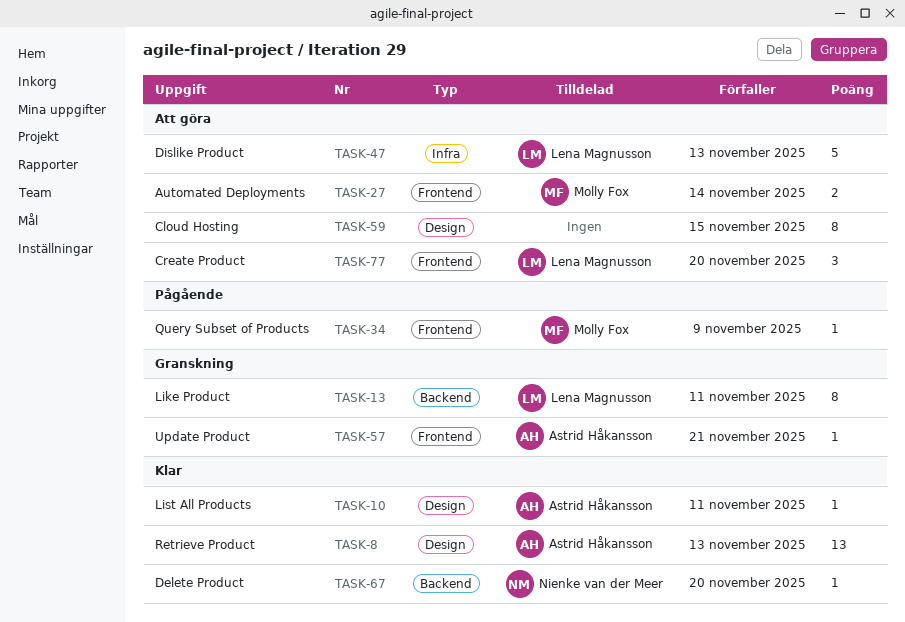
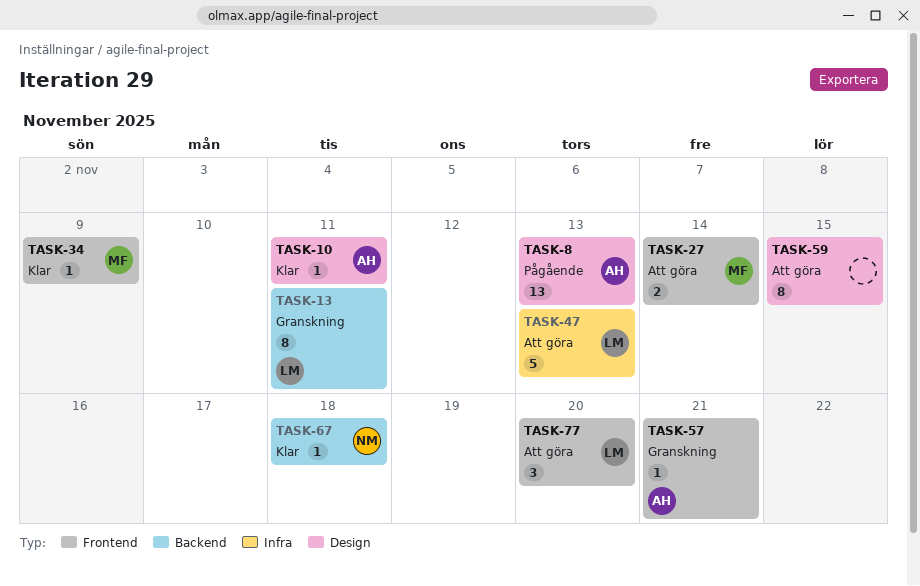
TASK-8, status: Klar -> Pågående
TASK-34, status: Pågående -> Klar
TASK-67, due: Nov 20 -> Nov 18

